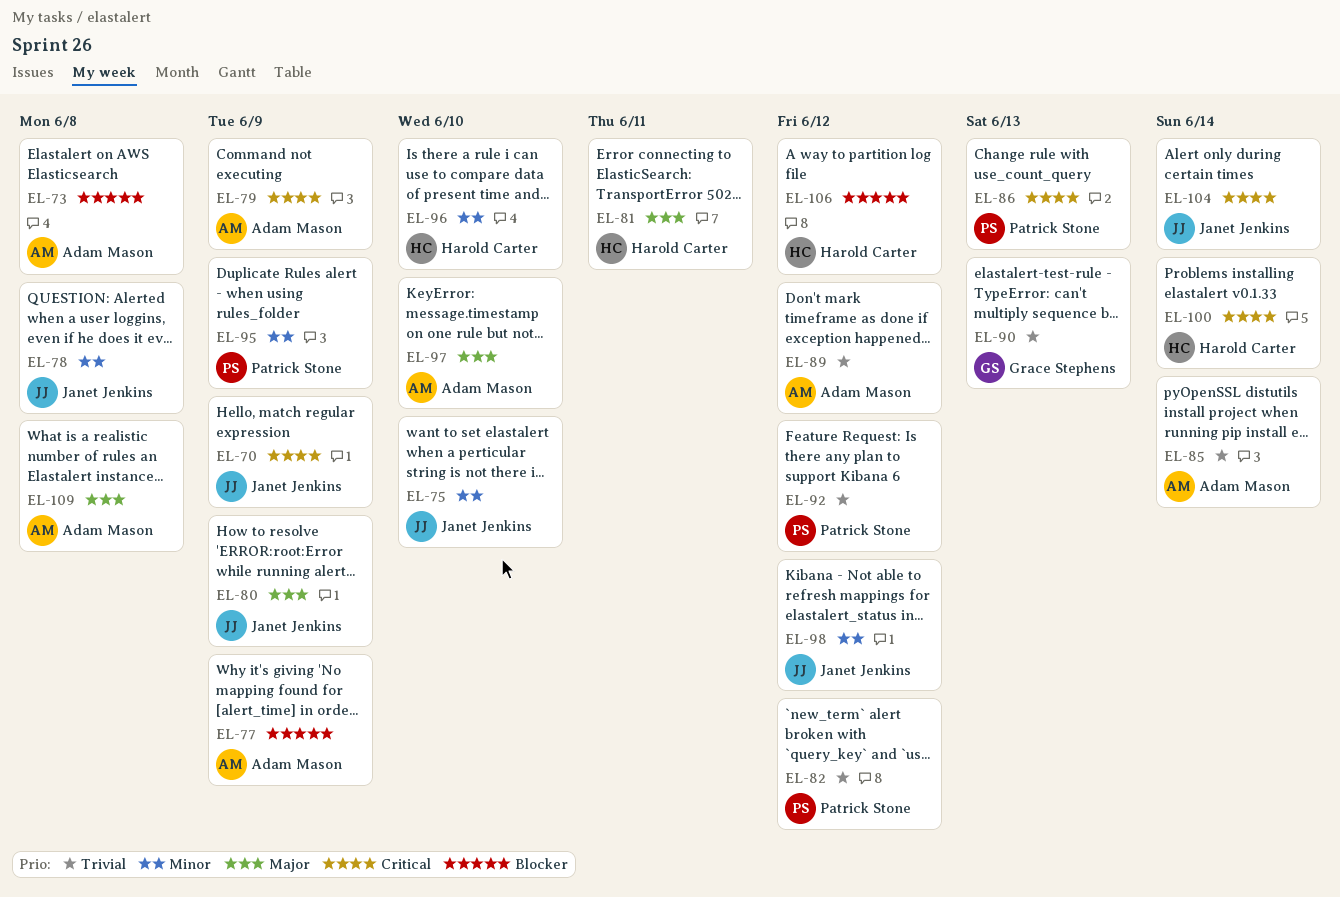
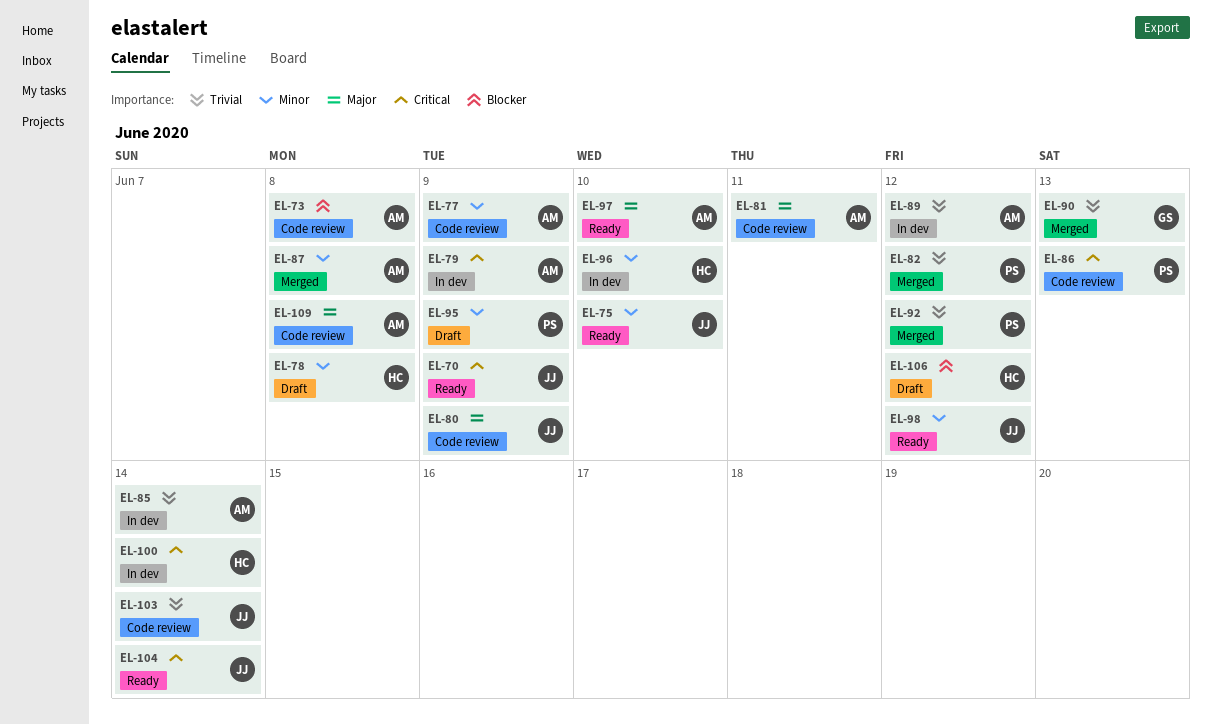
EL-77, priority: Blocker -> Minor
EL-78, owner: Janet Jenkins -> Harold Carter
EL-81, owner: Harold Carter -> Adam Mason
EL-87: none -> present
EL-103: none -> present

